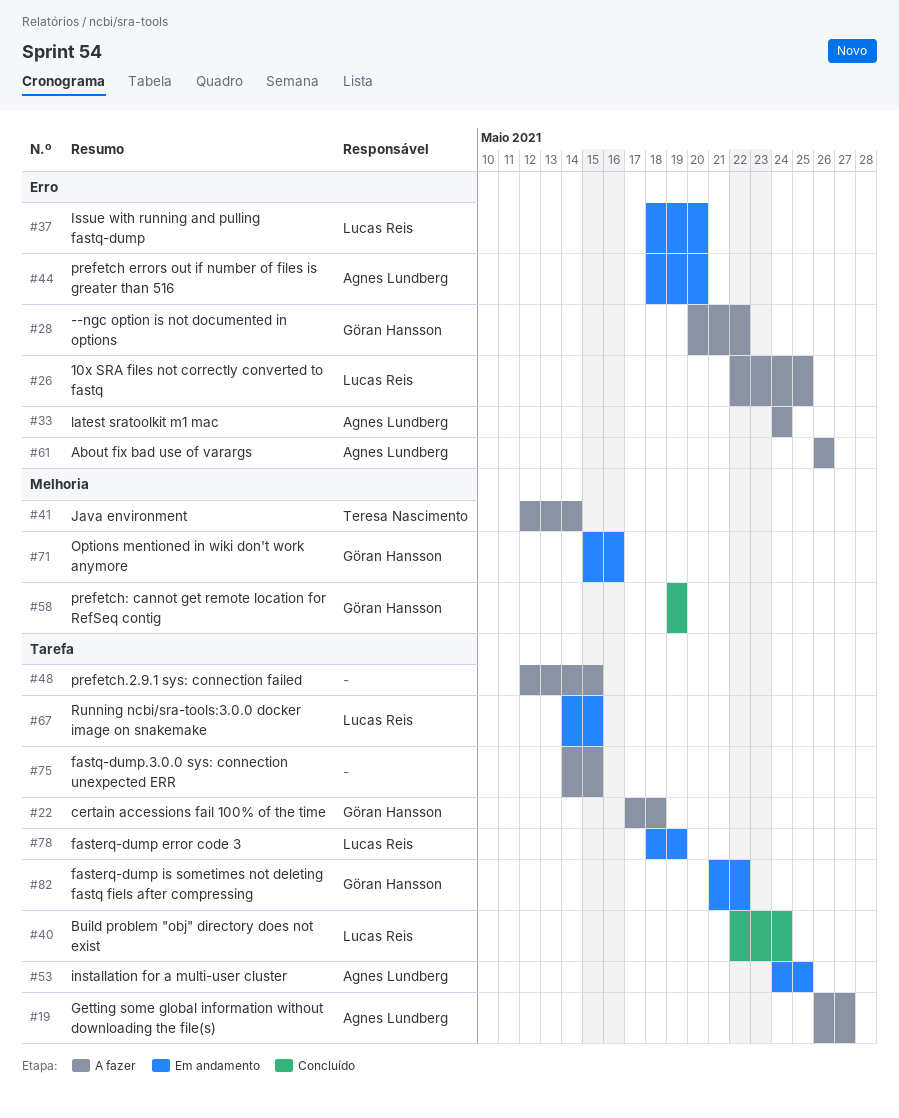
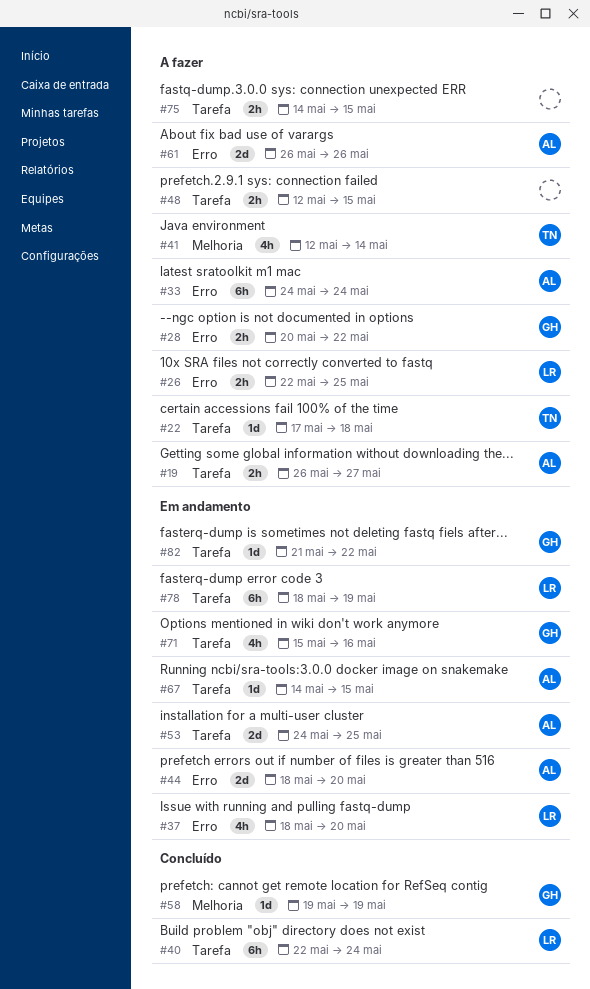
#22, owner: Göran Hansson -> Teresa Nascimento
#67, owner: Lucas Reis -> Agnes Lundberg
#71, label: Melhoria -> Tarefa

